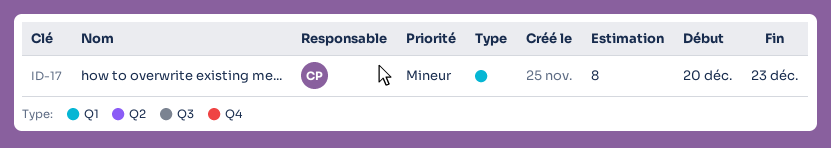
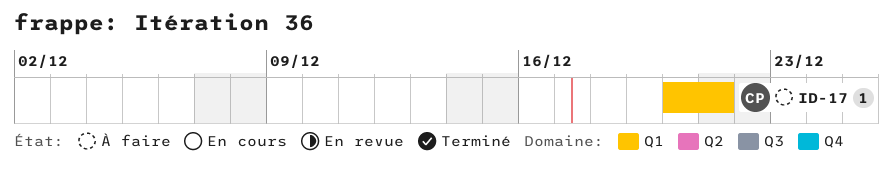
ID-17, estimate: 8 -> 1
ID-17, due: Dec 23 -> Dec 21

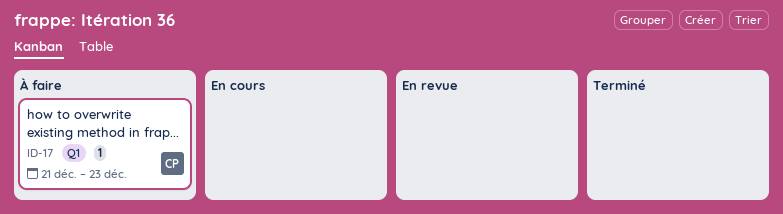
ID-17, start: Dec 20 -> Dec 21
ID-17, due: Dec 21 -> Dec 23

